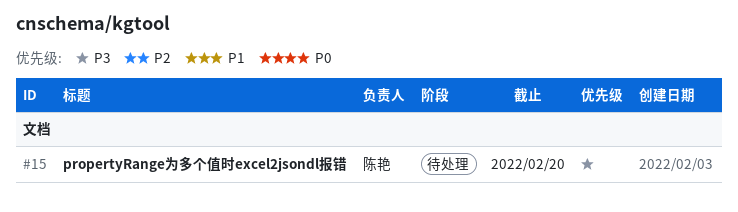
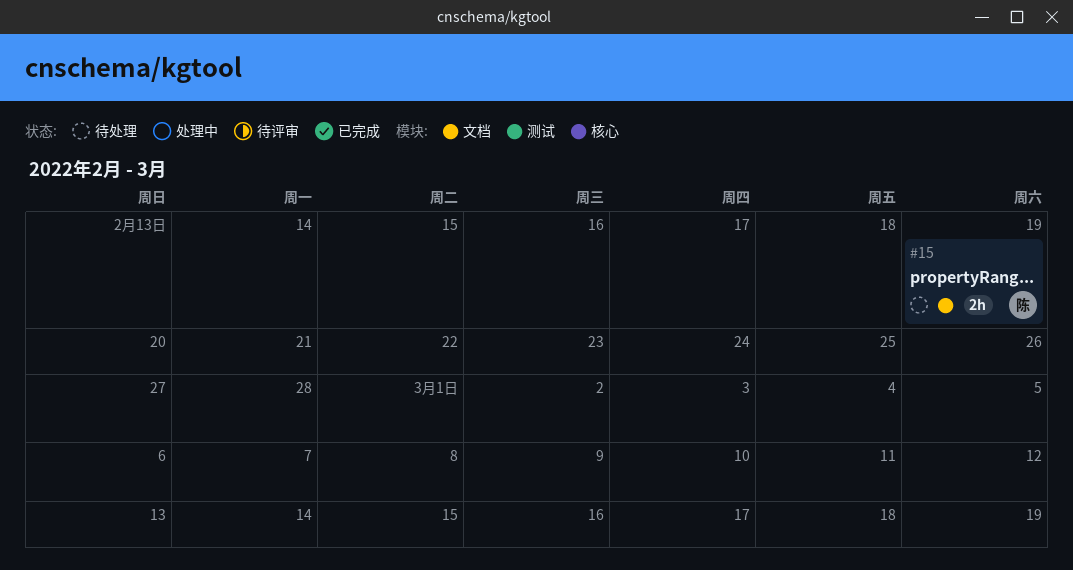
#15, due: Feb 20 -> Feb 19

